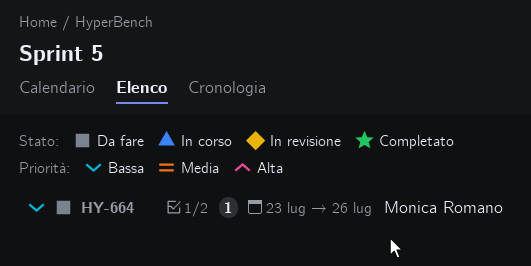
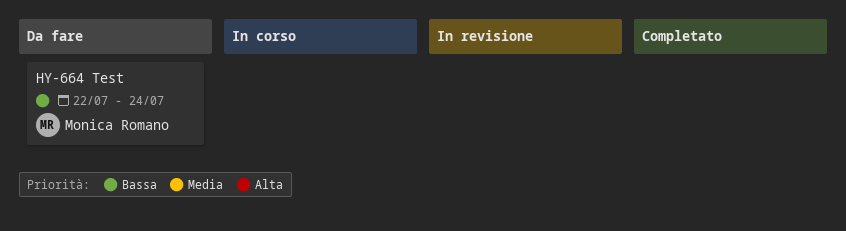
HY-664, start: Jul 23 -> Jul 22
HY-664, due: Jul 26 -> Jul 24

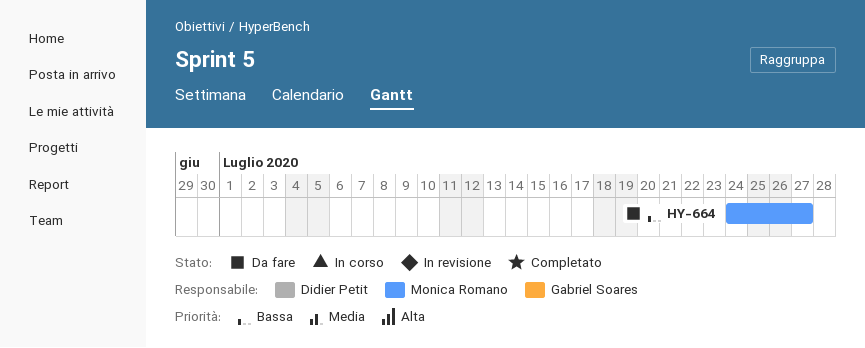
HY-664, start: Jul 22 -> Jul 24
HY-664, due: Jul 24 -> Jul 27

